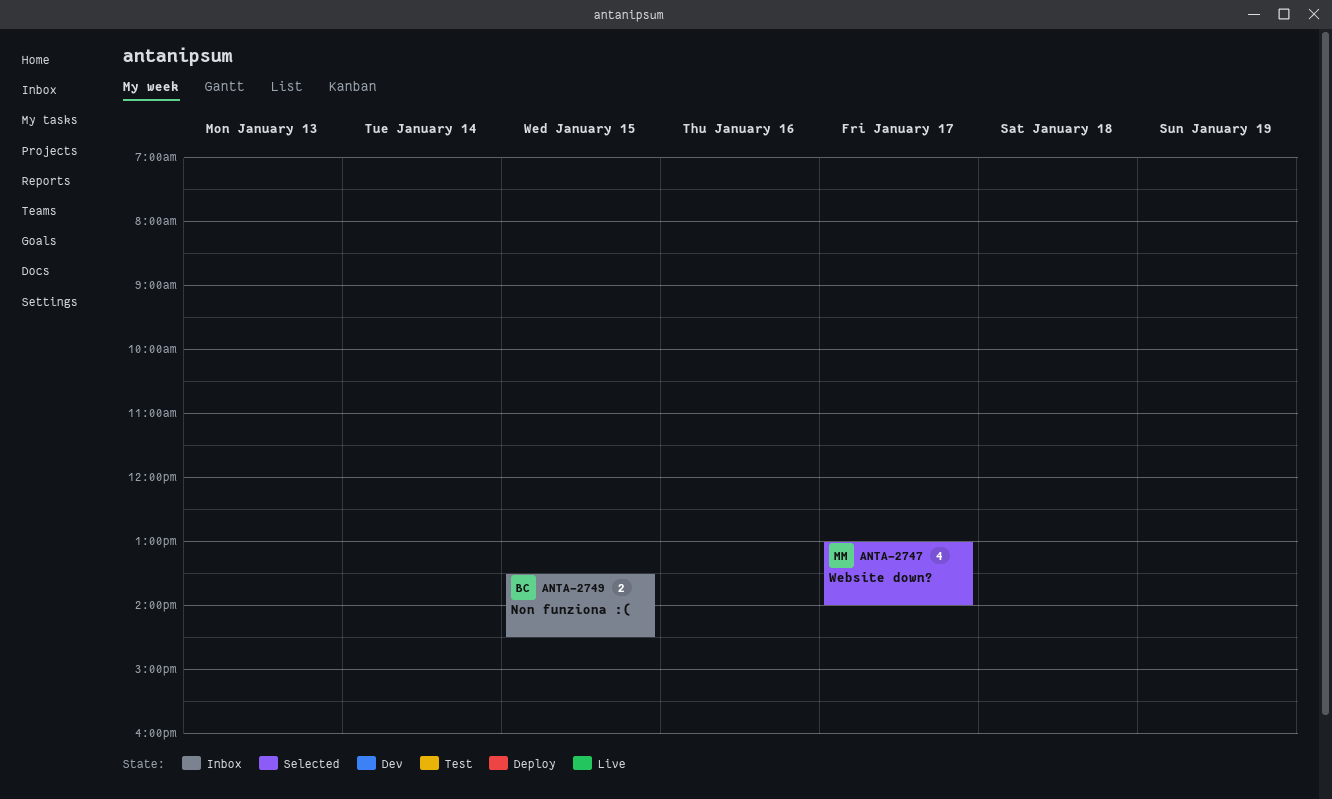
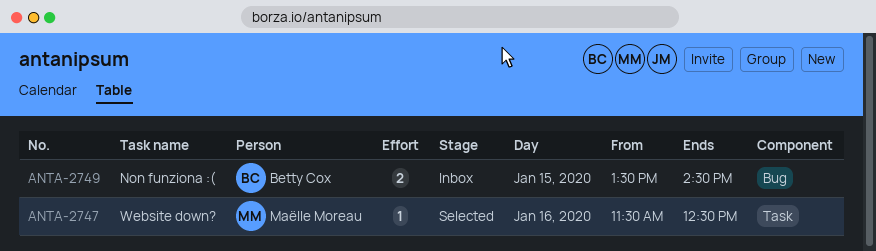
ANTA-2747, estimate: 4 -> 1
ANTA-2747, day: Jan 17 -> Jan 16
ANTA-2747, begins: 13:00 -> 11:30
ANTA-2747, ends: 14:00 -> 12:30

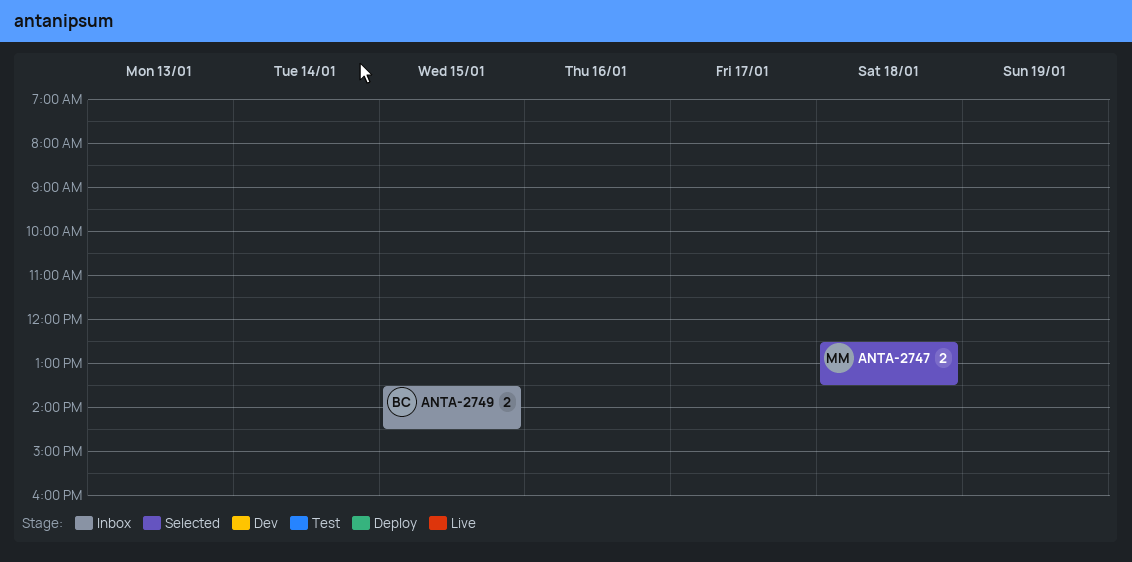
ANTA-2747, estimate: 1 -> 2
ANTA-2747, day: Jan 16 -> Jan 18
ANTA-2747, begins: 11:30 -> 12:30
ANTA-2747, ends: 12:30 -> 13:30

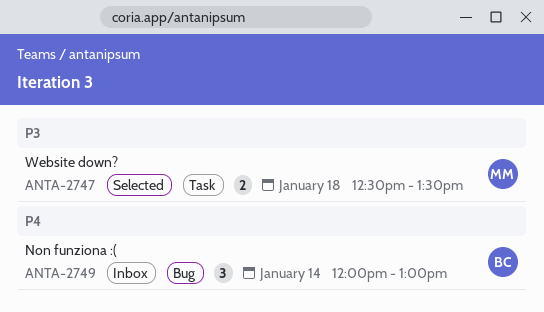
ANTA-2749, estimate: 2 -> 3
ANTA-2749, day: Jan 15 -> Jan 14
ANTA-2749, begins: 13:30 -> 12:00
ANTA-2749, ends: 14:30 -> 13:00

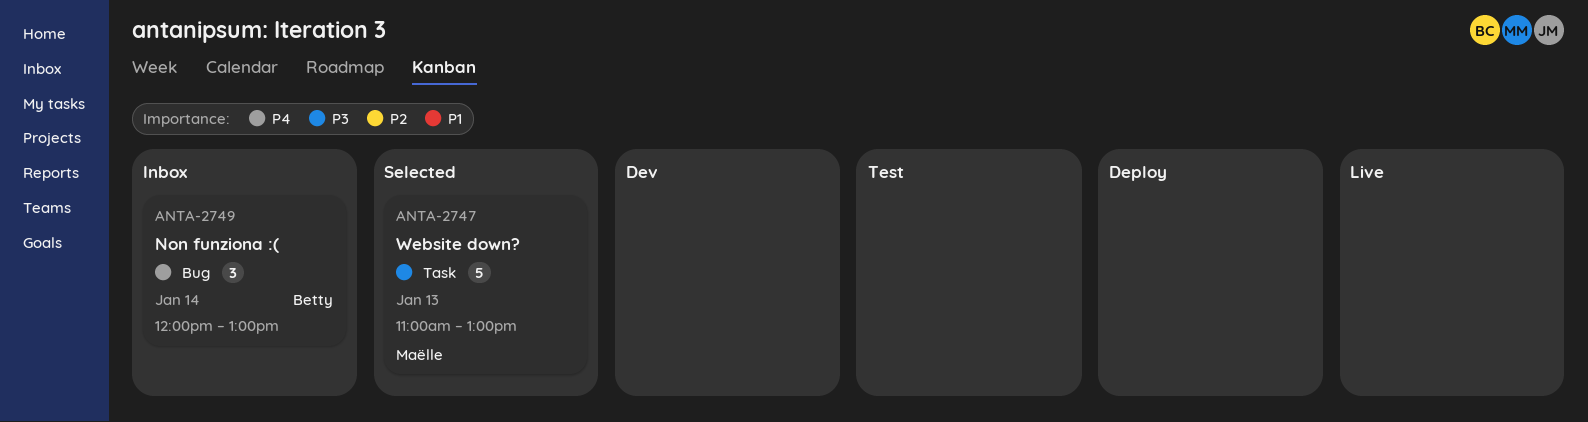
ANTA-2747, estimate: 2 -> 5
ANTA-2747, day: Jan 18 -> Jan 13
ANTA-2747, begins: 12:30 -> 11:00
ANTA-2747, ends: 13:30 -> 13:00

